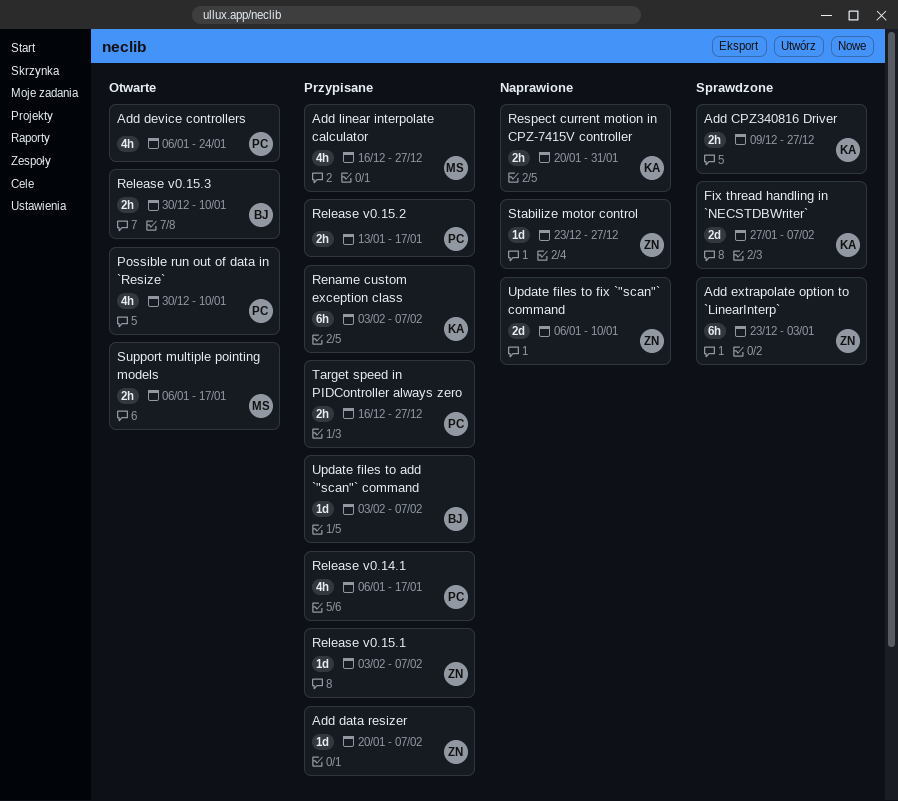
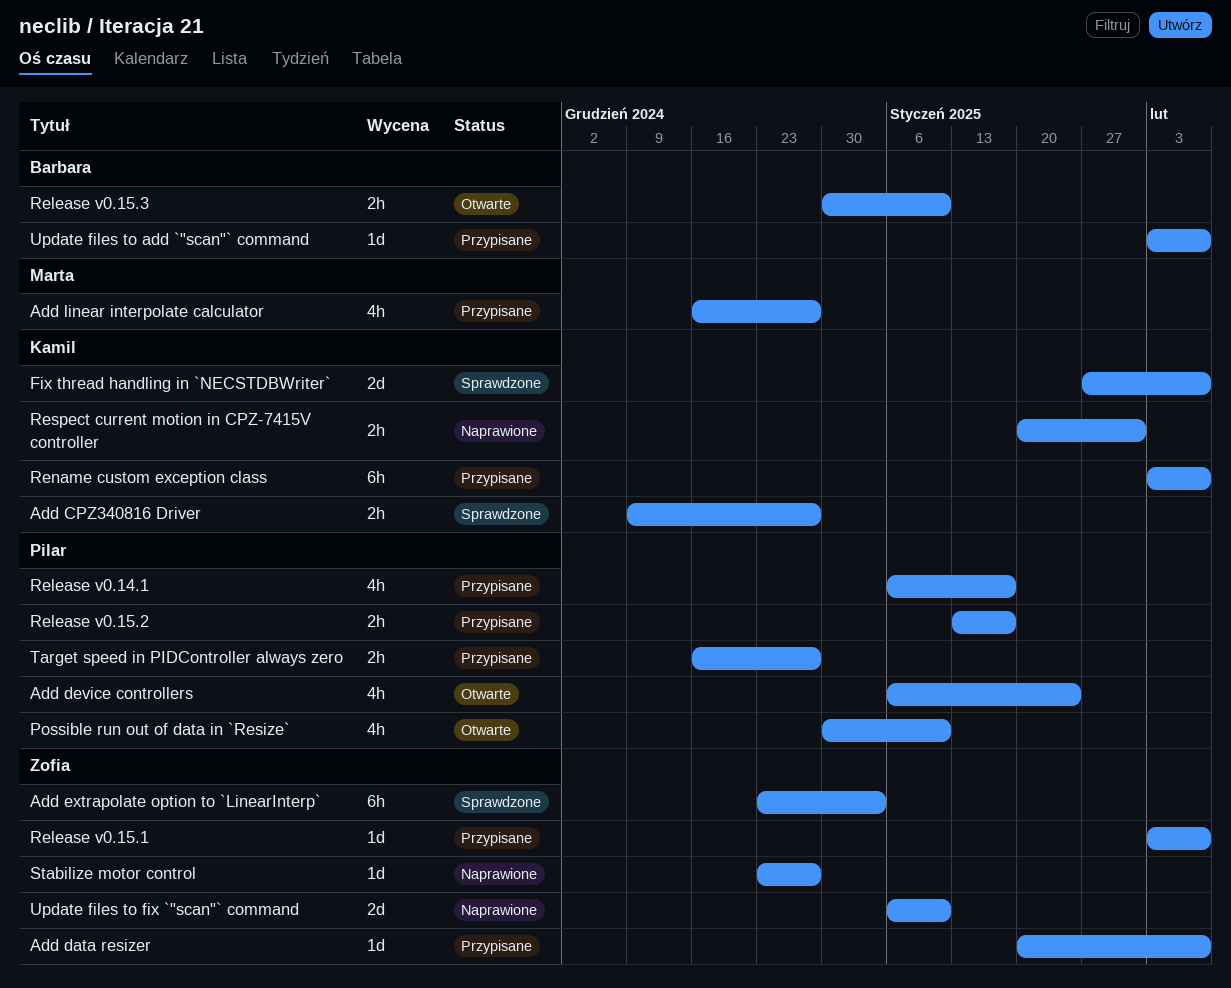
Support multiple pointing models: present -> none

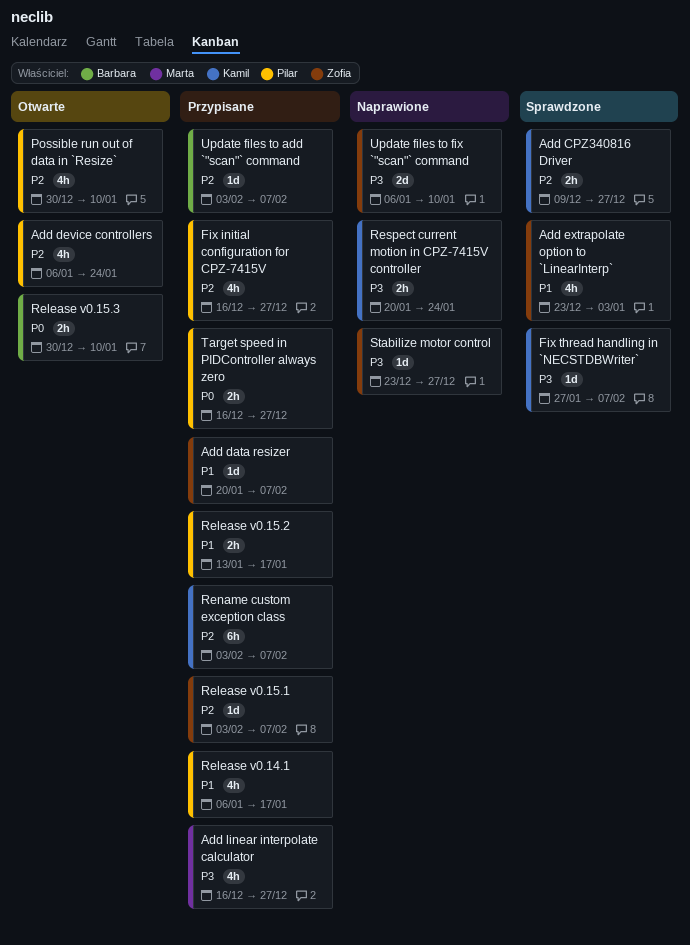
Add extrapolate option to `LinearInterp`, estimate: 6h -> 4h
Fix initial configuration for CPZ-7415V: none -> present
Fix thread handling in `NECSTDBWriter`, estimate: 2d -> 1d
Respect current motion in CPZ-7415V controller, due: Jan 31 -> Jan 24

